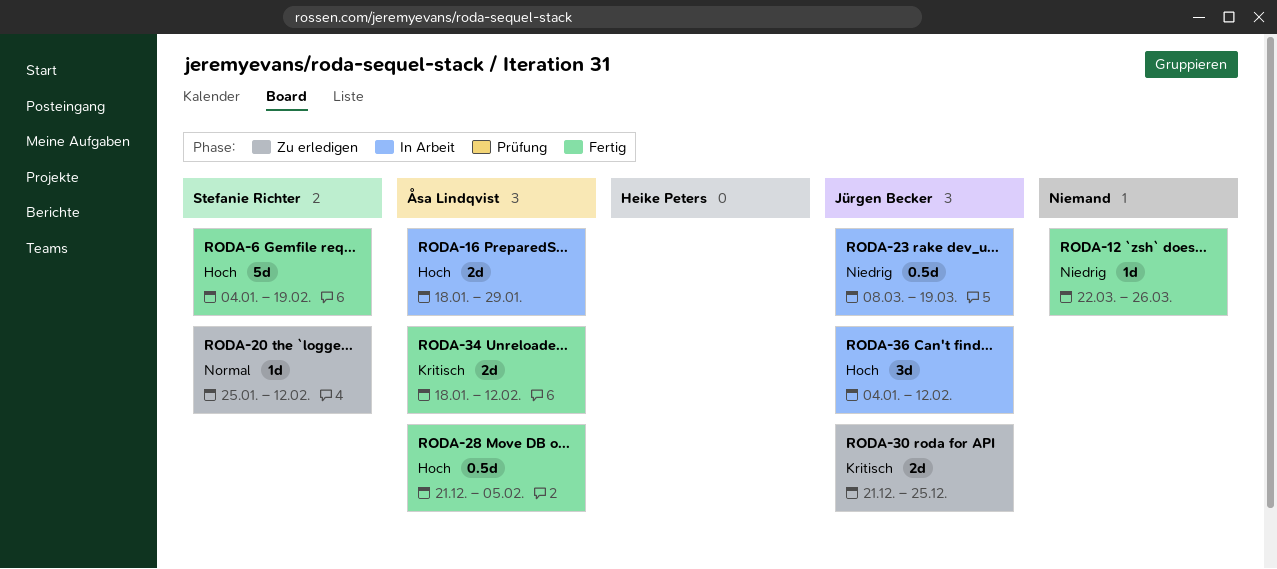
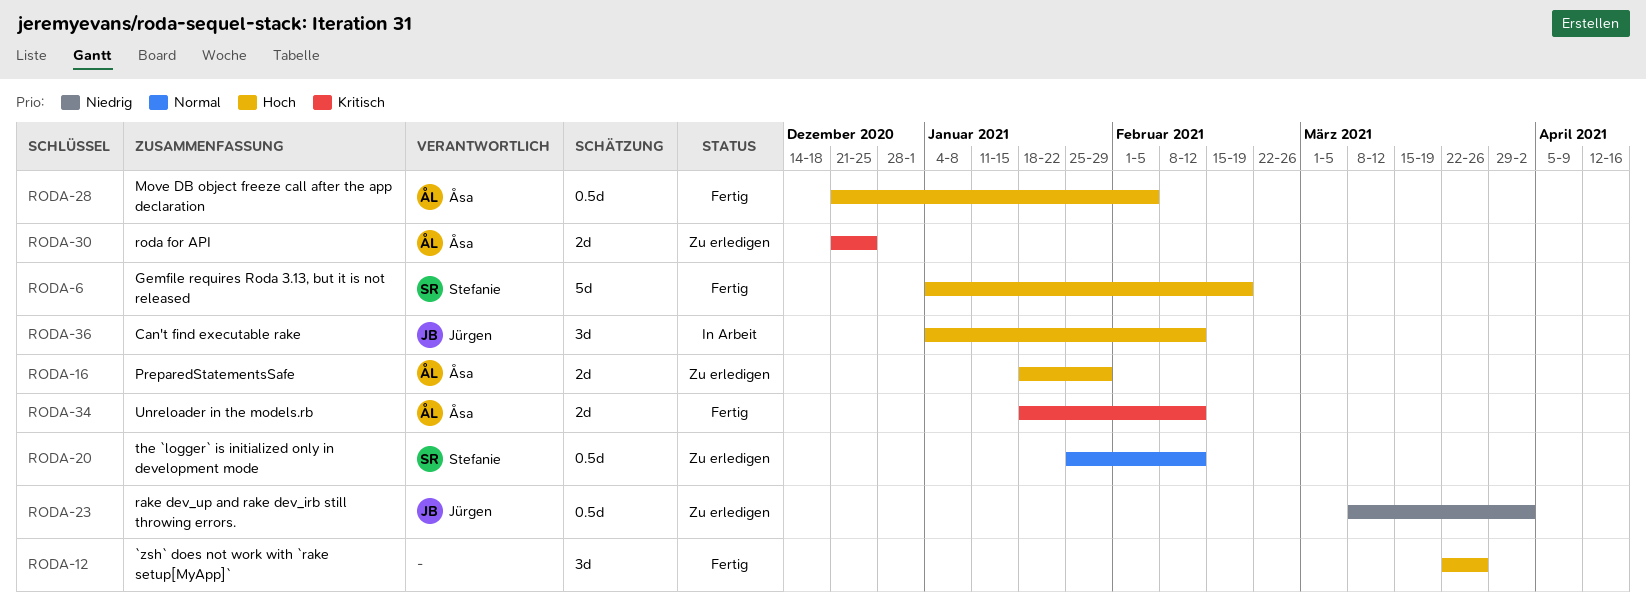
RODA-12, priority: Niedrig -> Hoch
RODA-12, estimate: 1d -> 3d
RODA-16, status: In Arbeit -> Zu erledigen
RODA-20, estimate: 1d -> 0.5d
RODA-23, status: In Arbeit -> Zu erledigen
RODA-23, due: Mar 19 -> Apr 2
RODA-30, owner: Jürgen Becker -> Åsa Lindqvist

